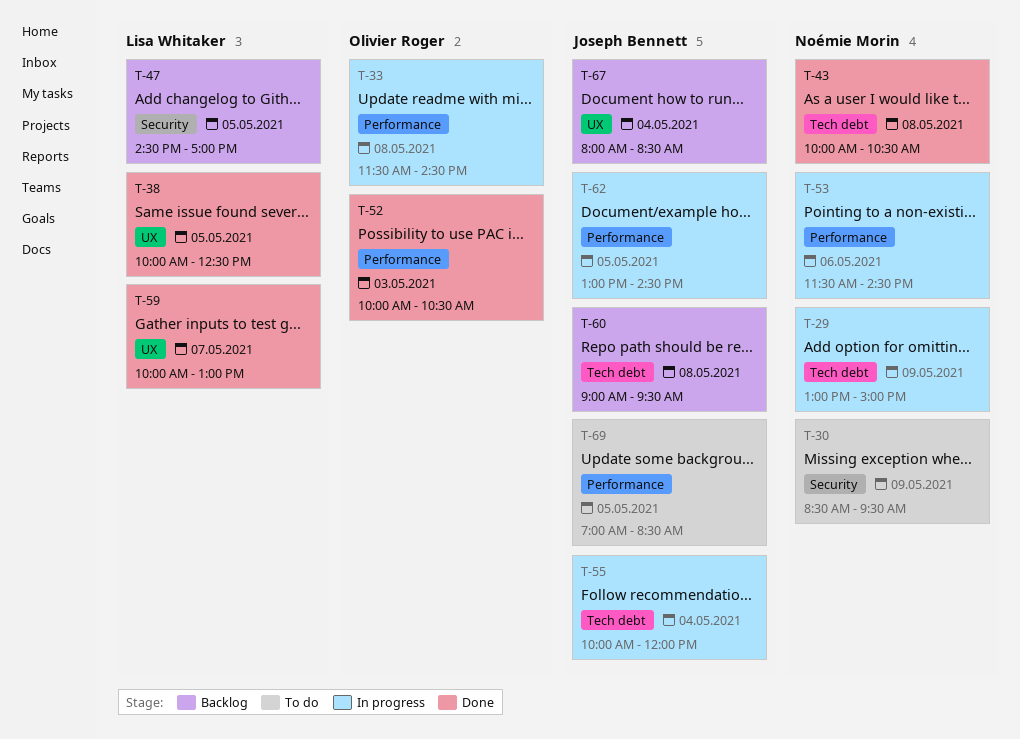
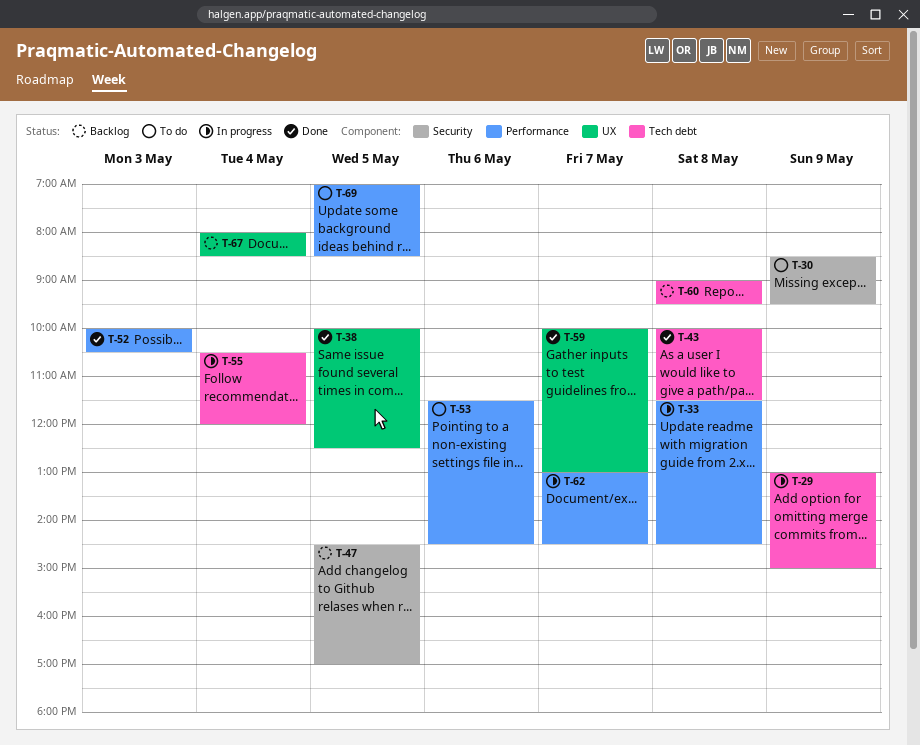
T-43, ends: 10:30 -> 11:30
T-53, status: In progress -> To do
T-55, begins: 10:00 -> 10:30
T-62, day: May 5 -> May 7

